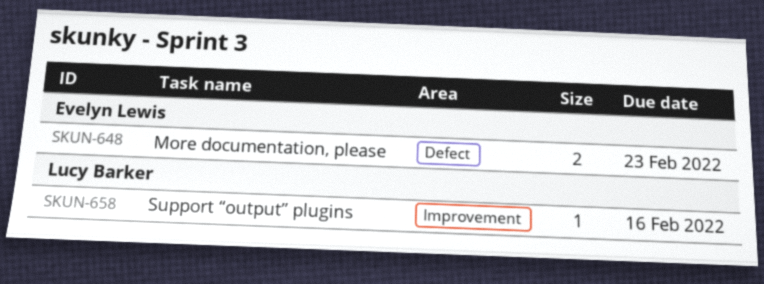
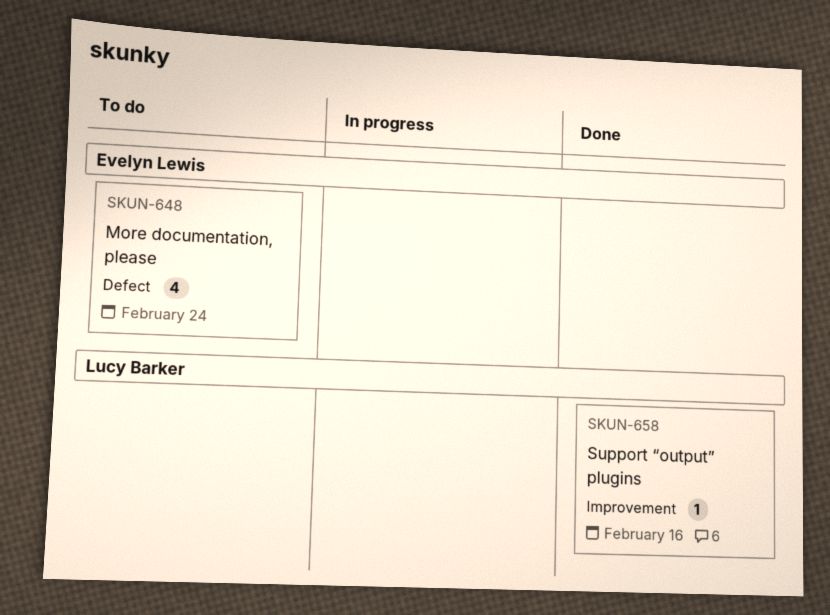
SKUN-648, estimate: 2 -> 4
SKUN-648, due: Feb 23 -> Feb 24

